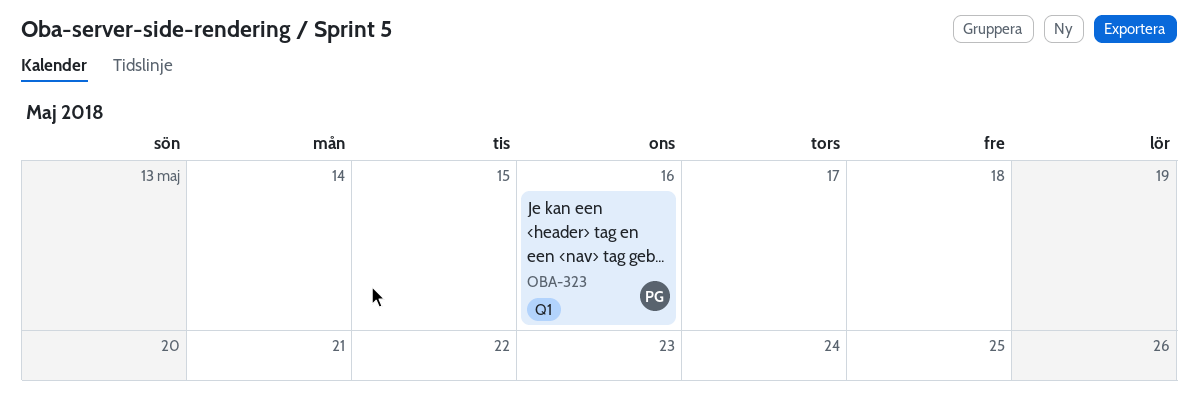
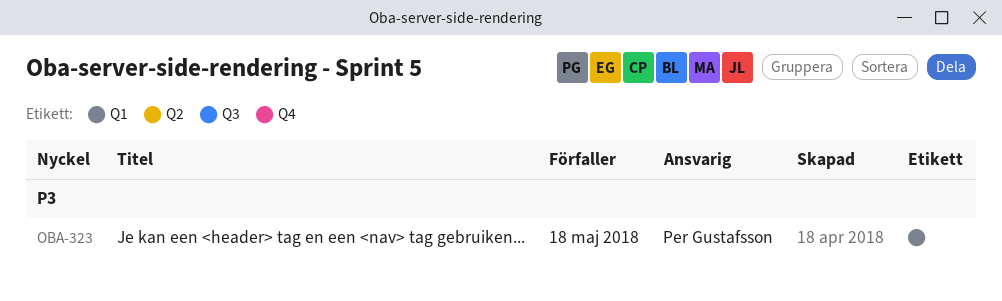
OBA-323, due: May 16 -> May 18

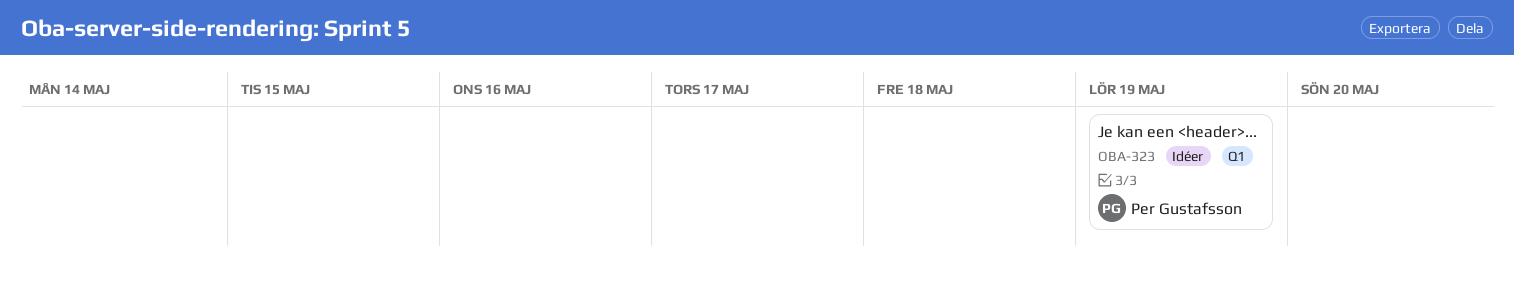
OBA-323, due: May 18 -> May 19

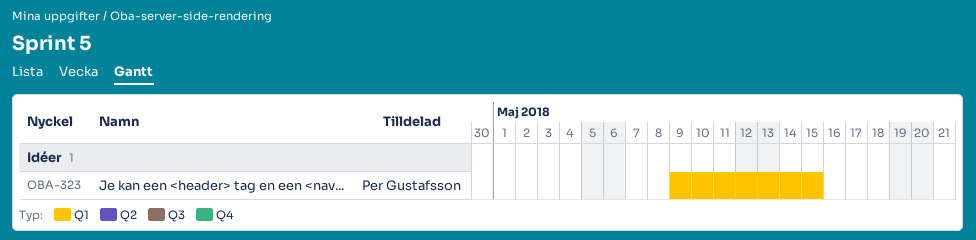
OBA-323, due: May 19 -> May 15

